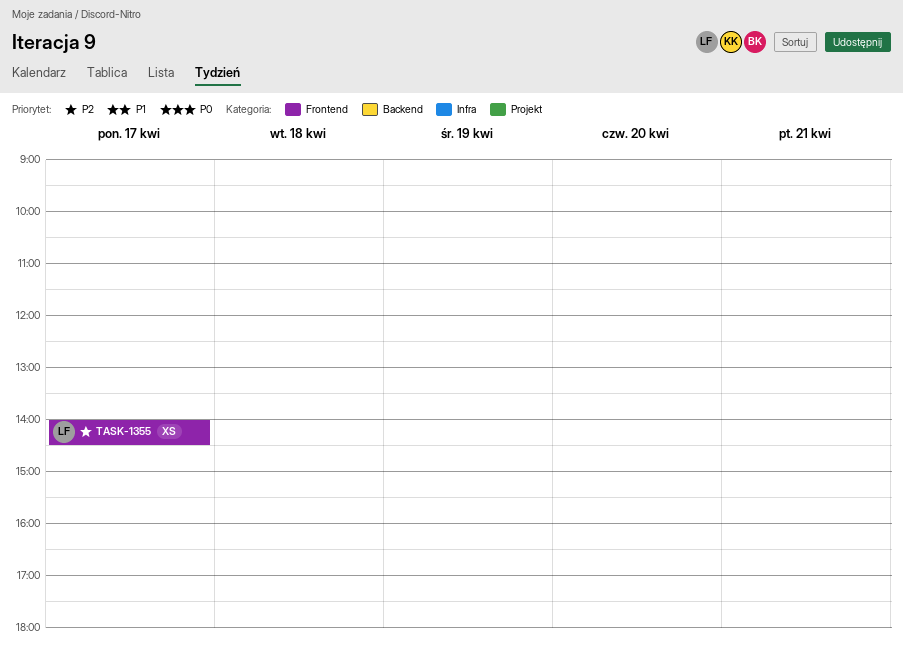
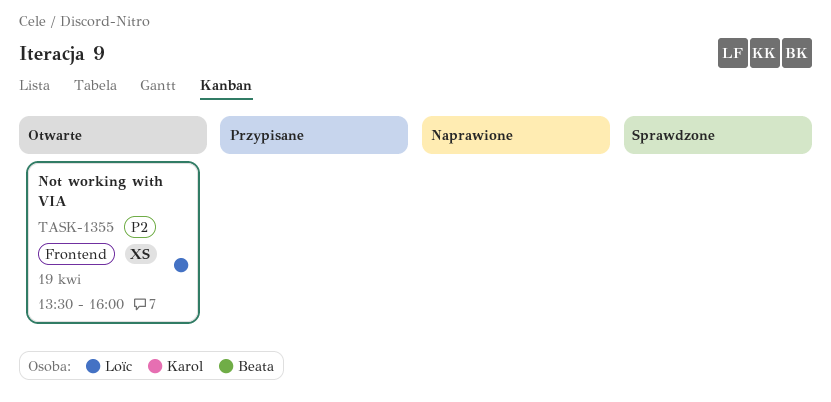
TASK-1355, day: Apr 17 -> Apr 19
TASK-1355, begins: 14:00 -> 13:30
TASK-1355, ends: 14:30 -> 16:00

